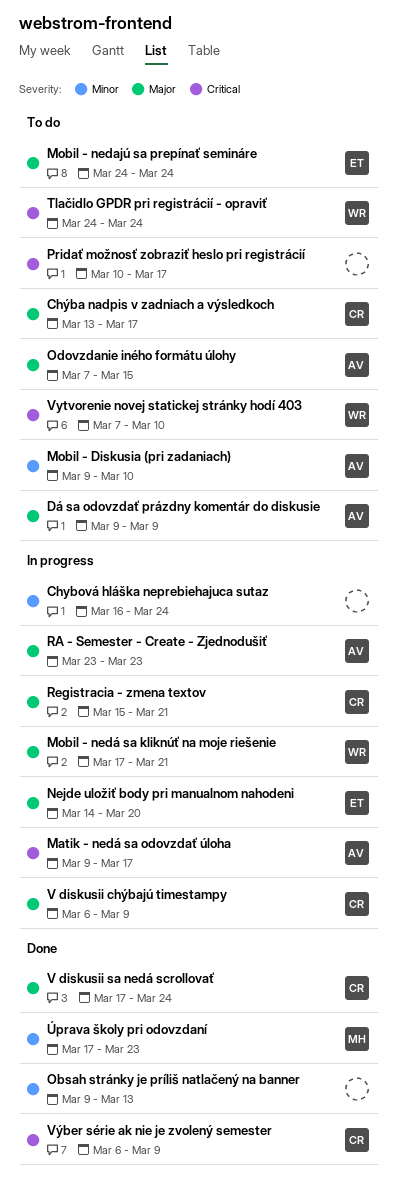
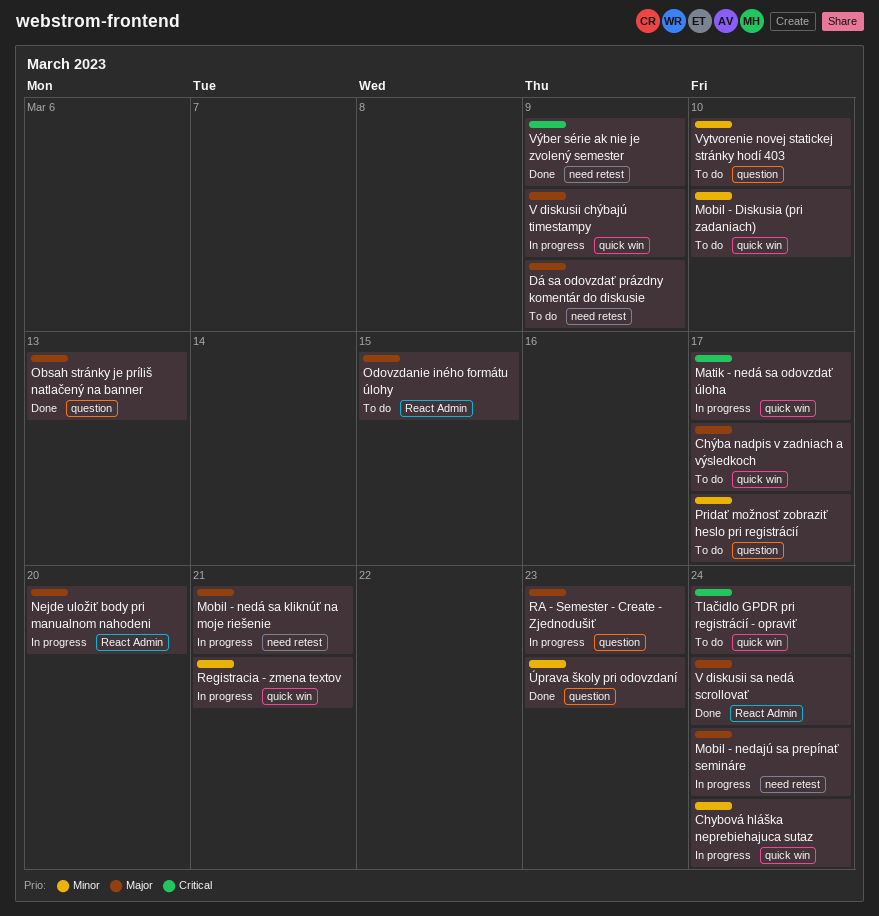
Mobil - nedajú sa prepínať semináre, status: To do -> In progress
Obsah stránky je príliš natlačený na banner, priority: Minor -> Major
Pridať možnosť zobraziť heslo pri registrácií, priority: Critical -> Minor
Registracia - zmena textov, priority: Major -> Minor
Vytvorenie novej statickej stránky hodí 403, priority: Critical -> Minor

